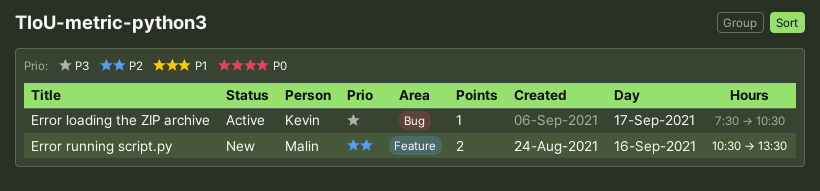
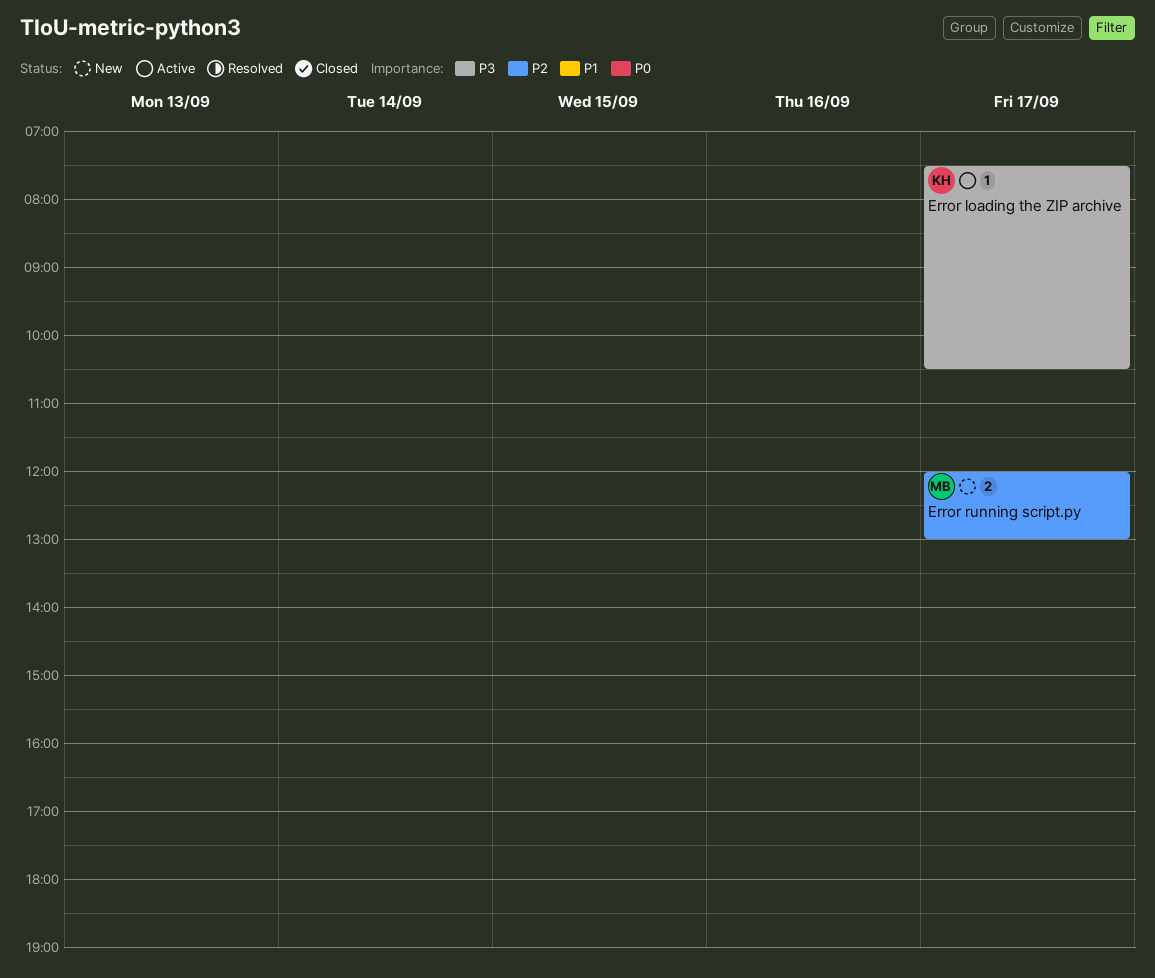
Error running script.py, day: Sep 16 -> Sep 17
Error running script.py, begins: 10:30 -> 12:00
Error running script.py, ends: 13:30 -> 13:00

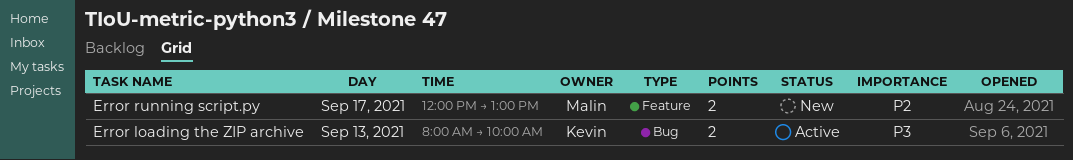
Error loading the ZIP archive, estimate: 1 -> 2
Error loading the ZIP archive, day: Sep 17 -> Sep 13
Error loading the ZIP archive, begins: 07:30 -> 08:00
Error loading the ZIP archive, ends: 10:30 -> 10:00

